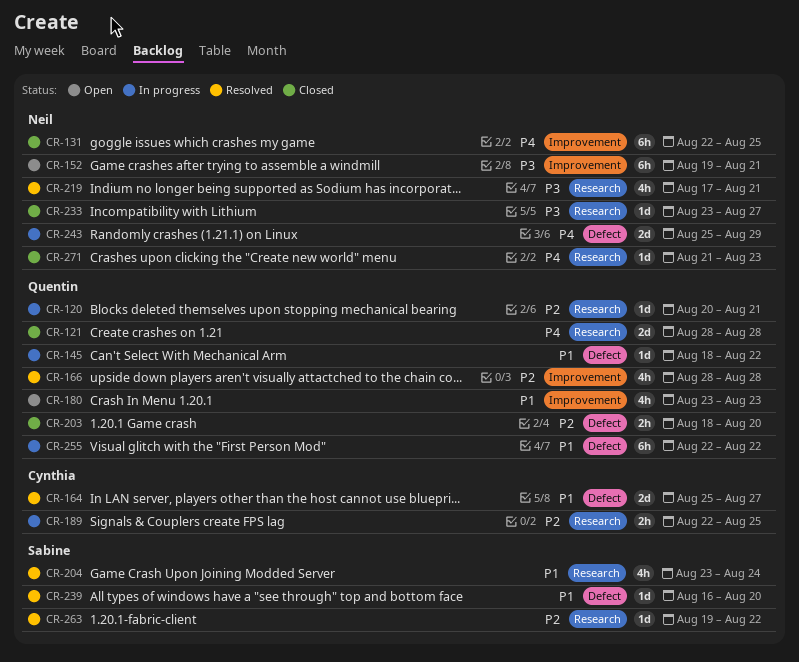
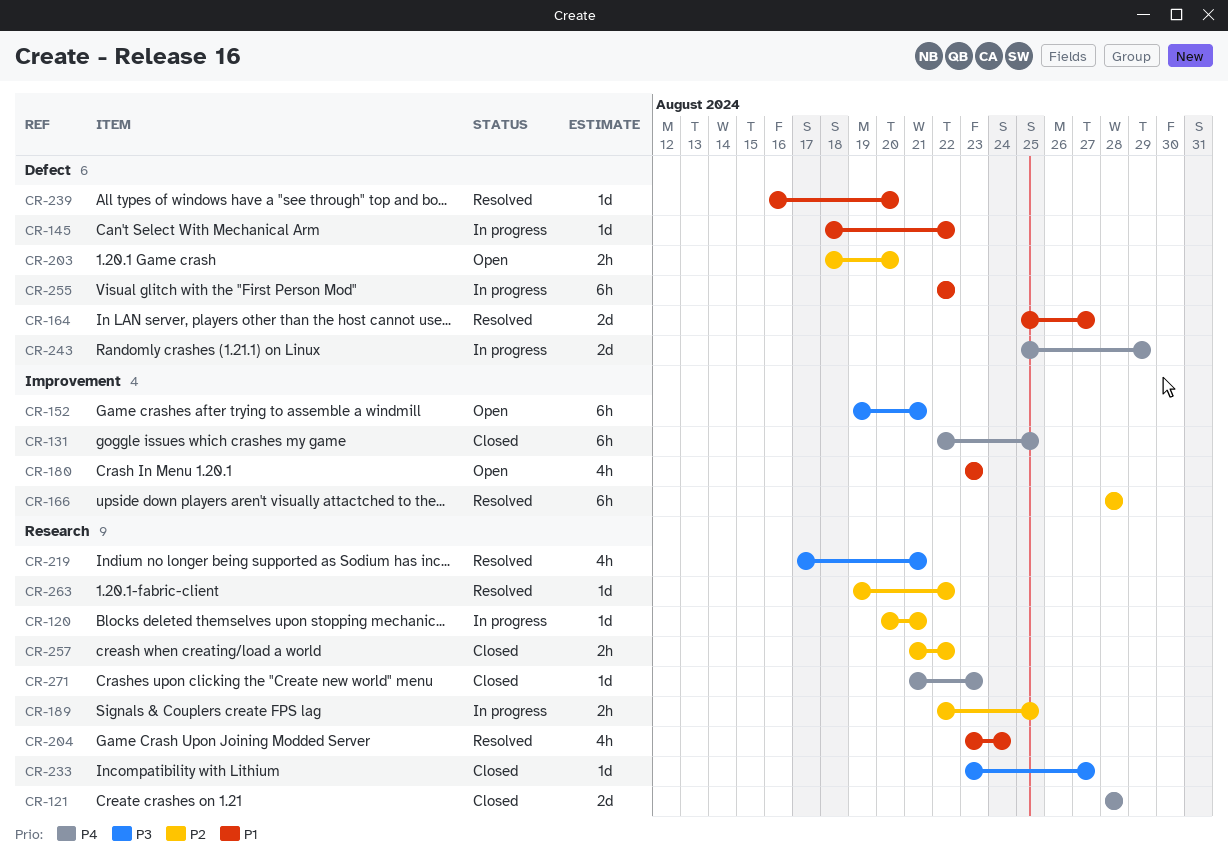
CR-166, estimate: 4h -> 6h
CR-203, status: Closed -> Open
CR-257: none -> present

